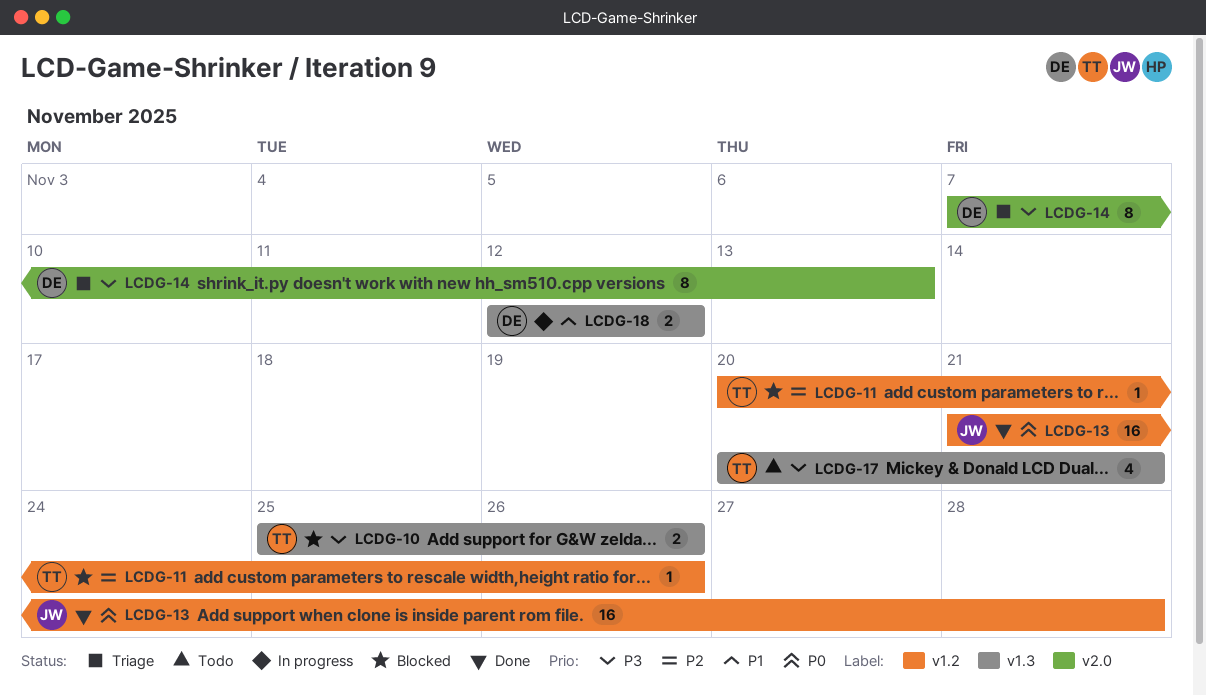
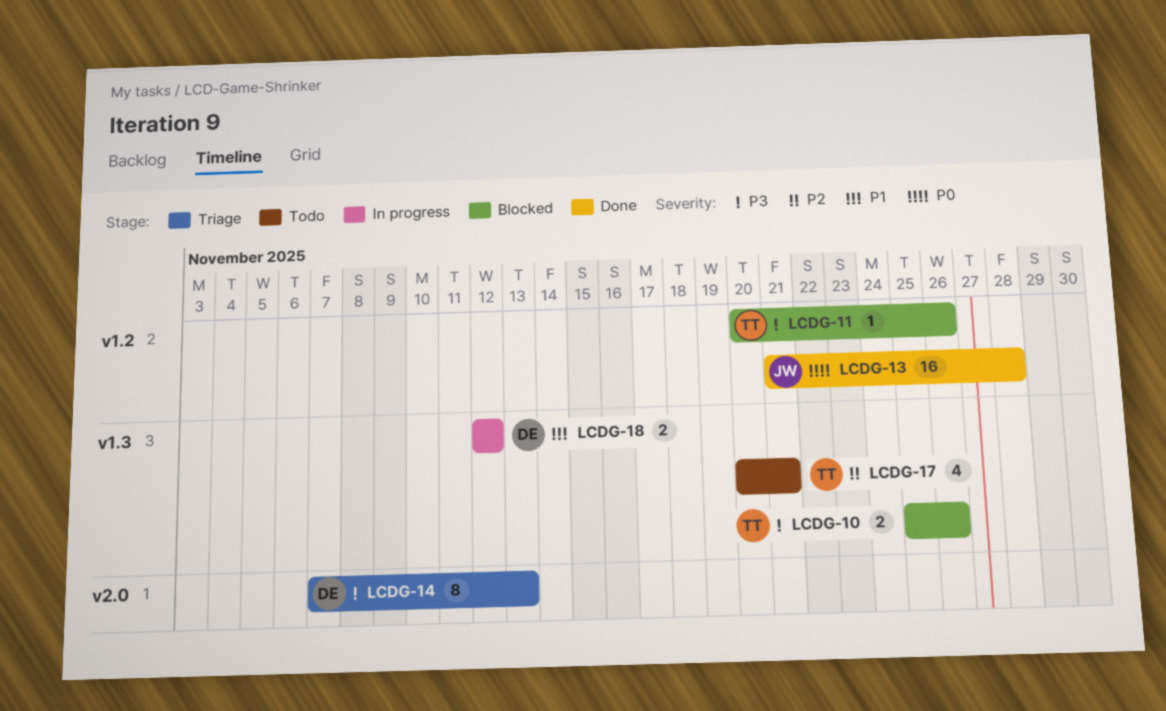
LCDG-11, priority: P2 -> P3
LCDG-17, priority: P3 -> P2

